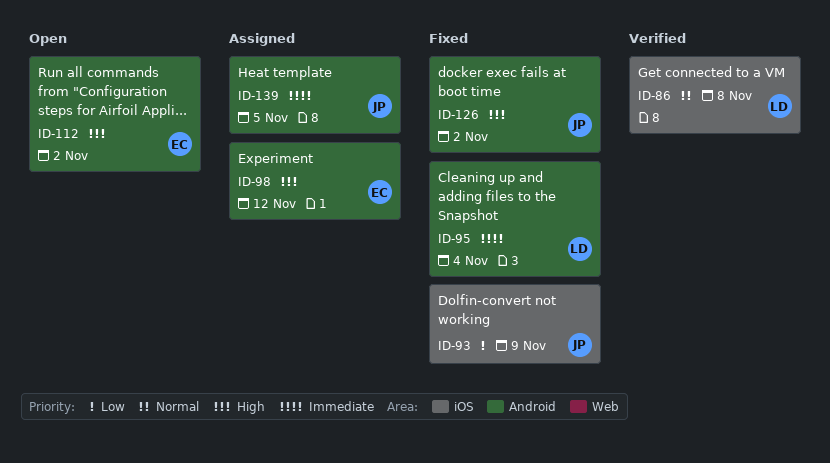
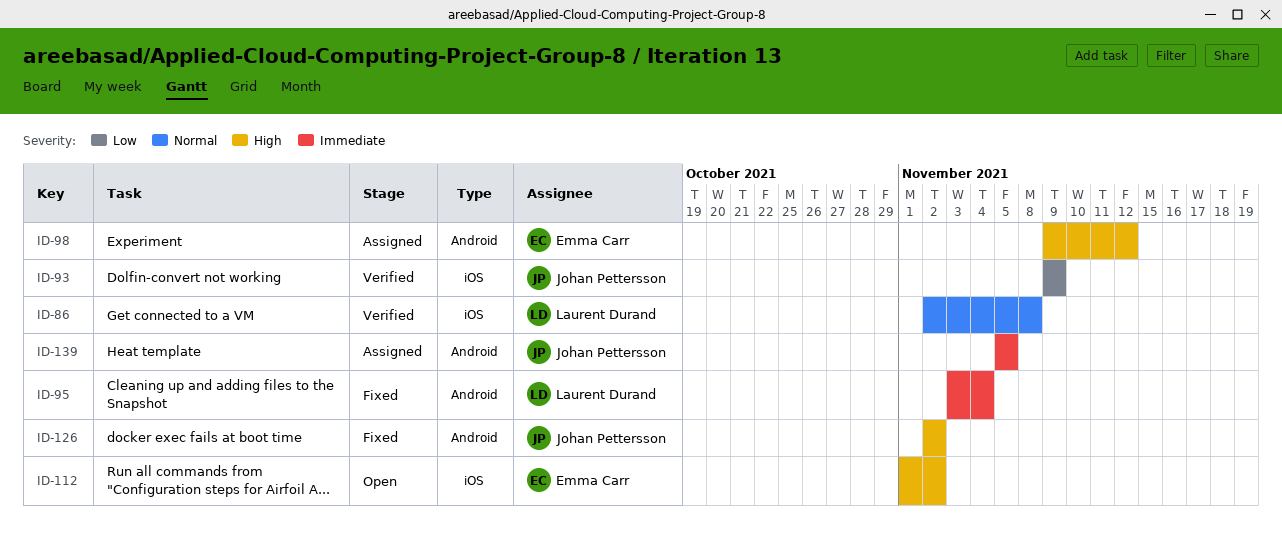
ID-93, status: Fixed -> Verified
ID-112, label: Android -> iOS

